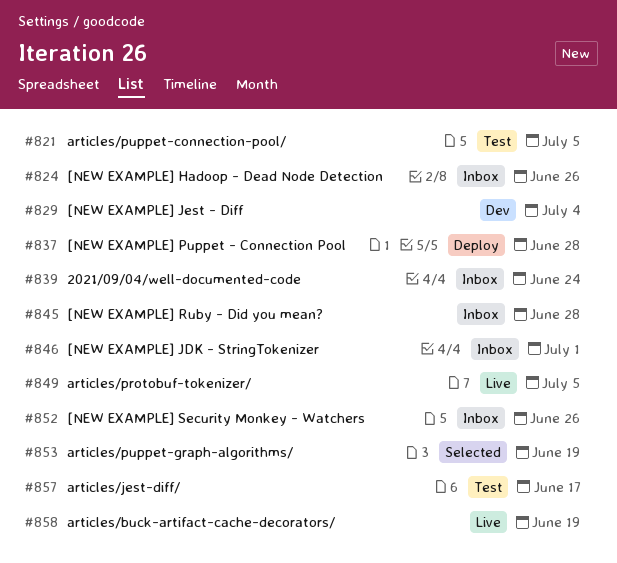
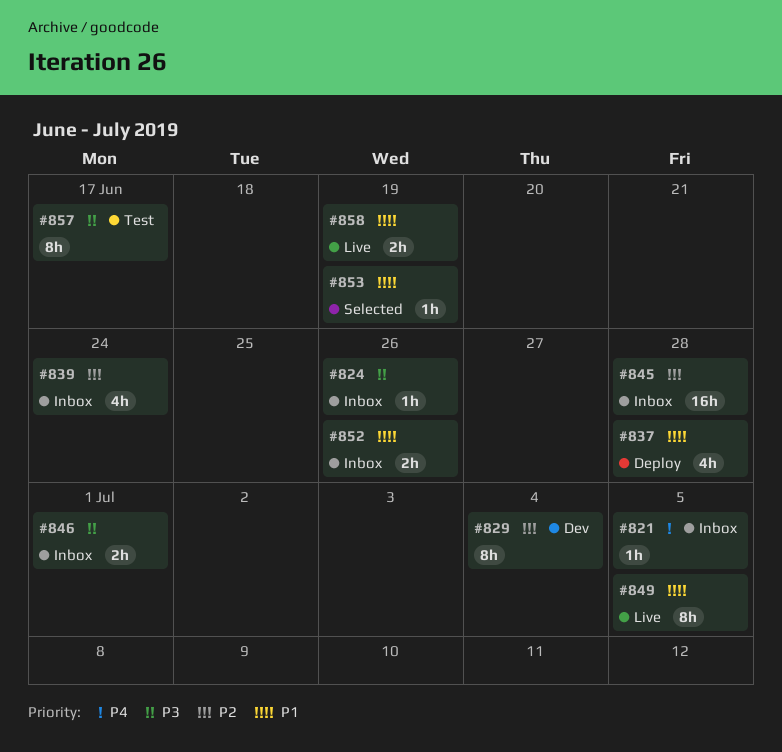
#821, status: Test -> Inbox

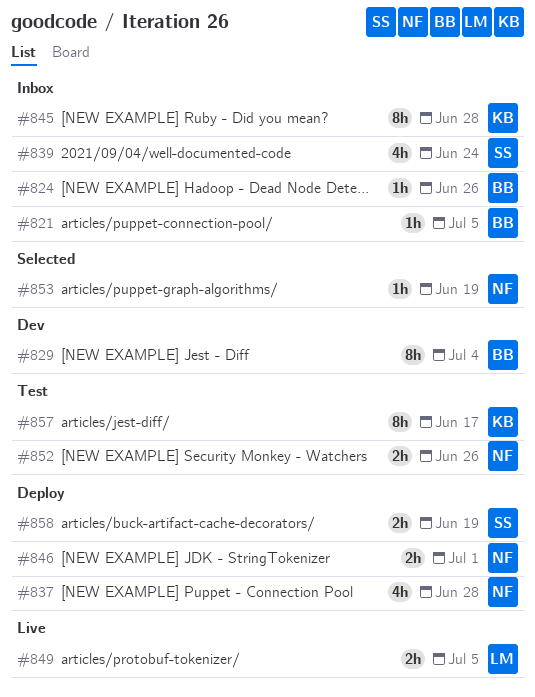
#845, estimate: 16h -> 8h
#846, status: Inbox -> Deploy
#849, estimate: 8h -> 2h
#852, status: Inbox -> Test
#858, status: Live -> Deploy

